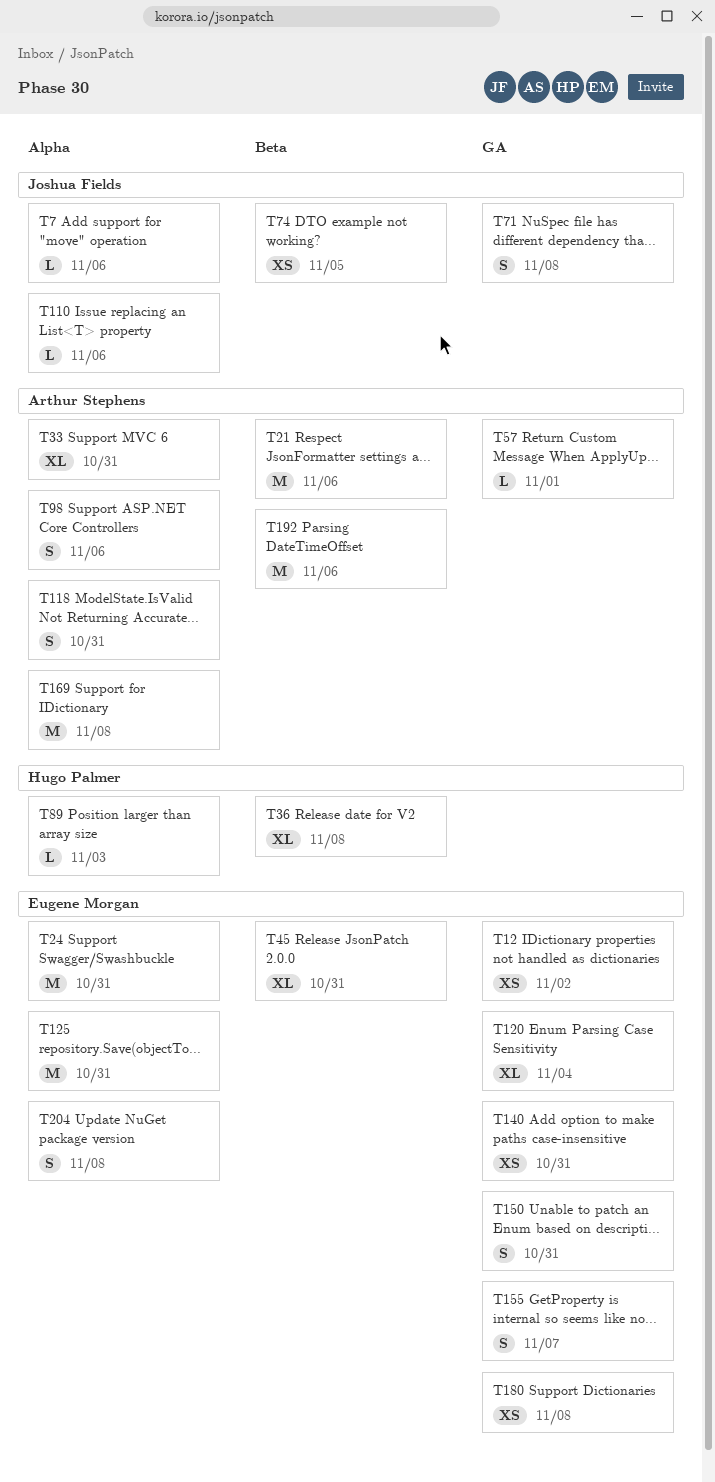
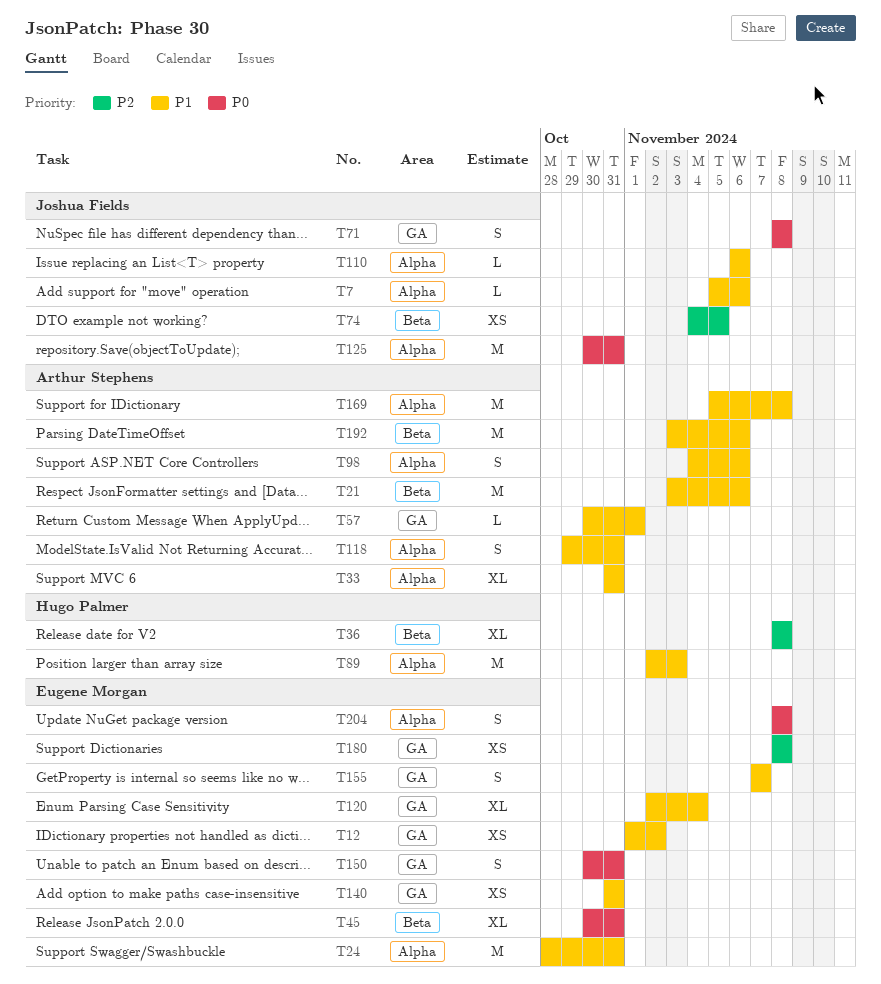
T89, estimate: L -> M
T125, owner: Eugene Morgan -> Joshua Fields

